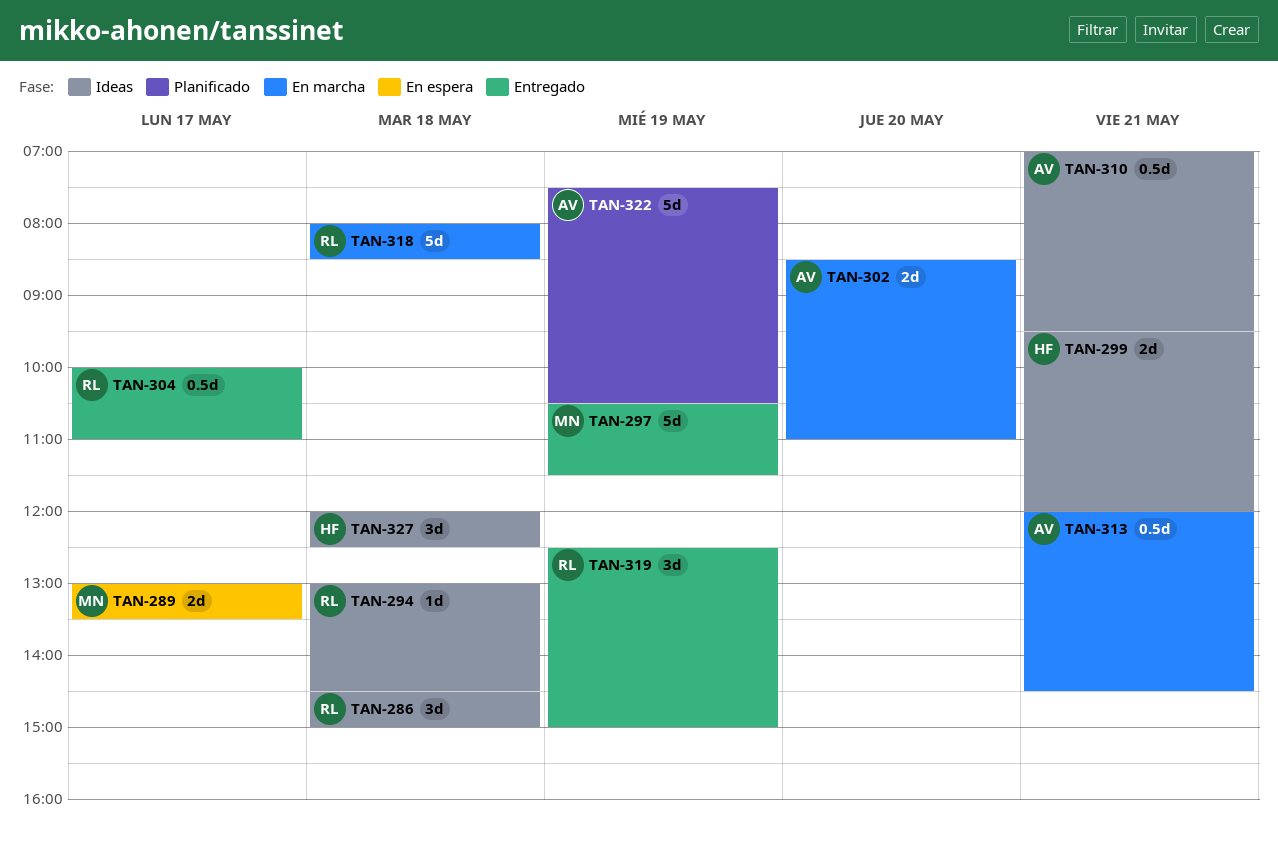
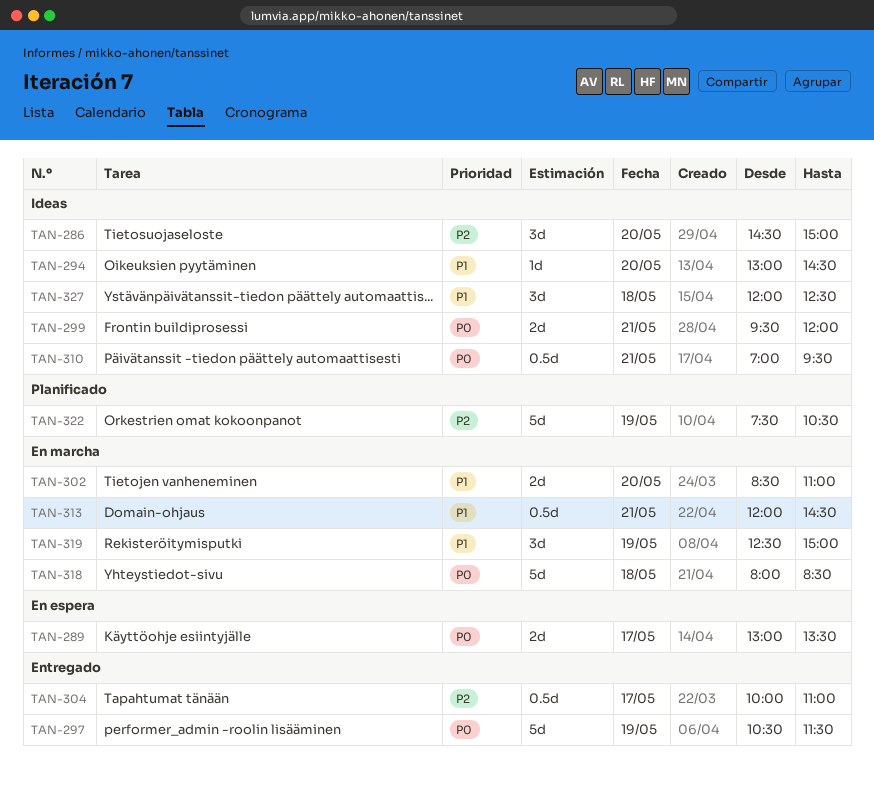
TAN-286, day: May 18 -> May 20
TAN-294, day: May 18 -> May 20
TAN-319, status: Entregado -> En marcha

